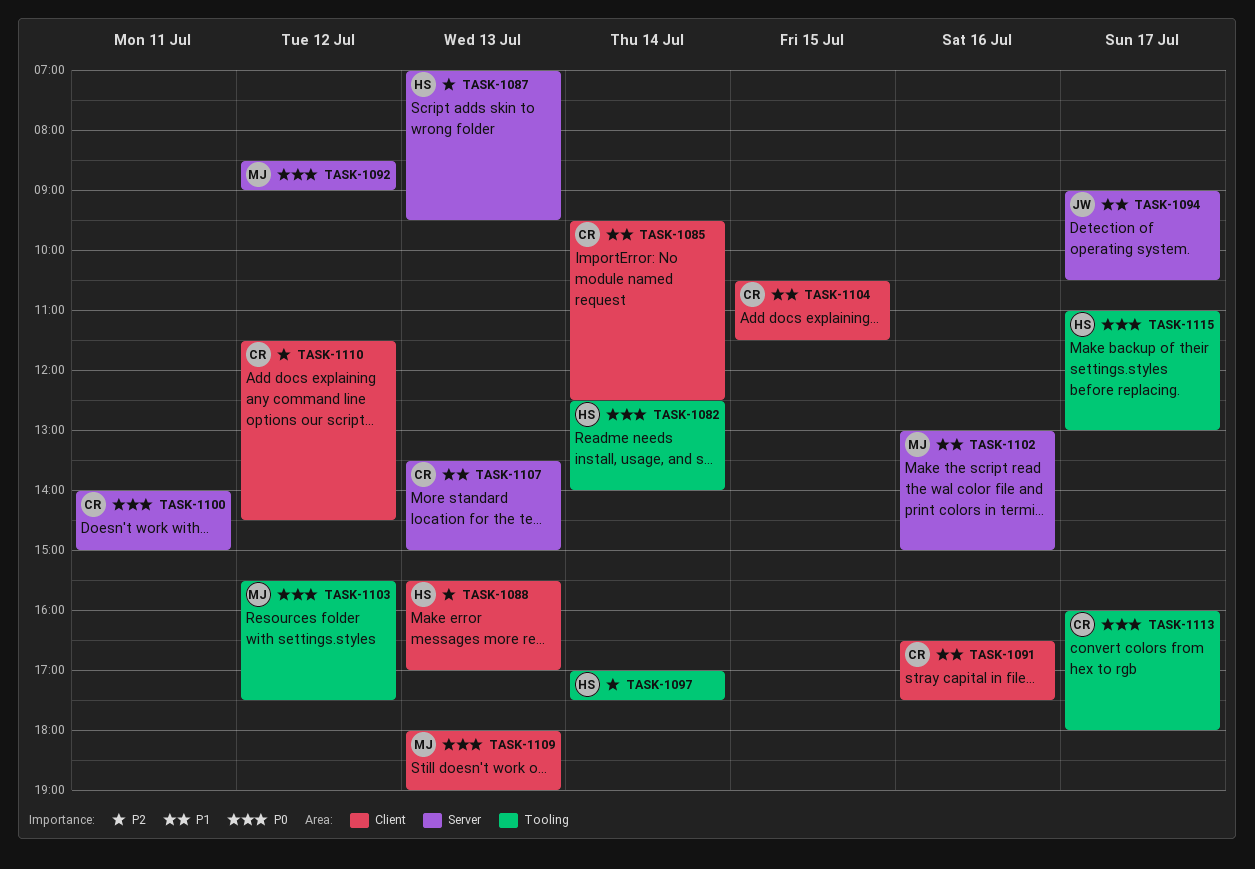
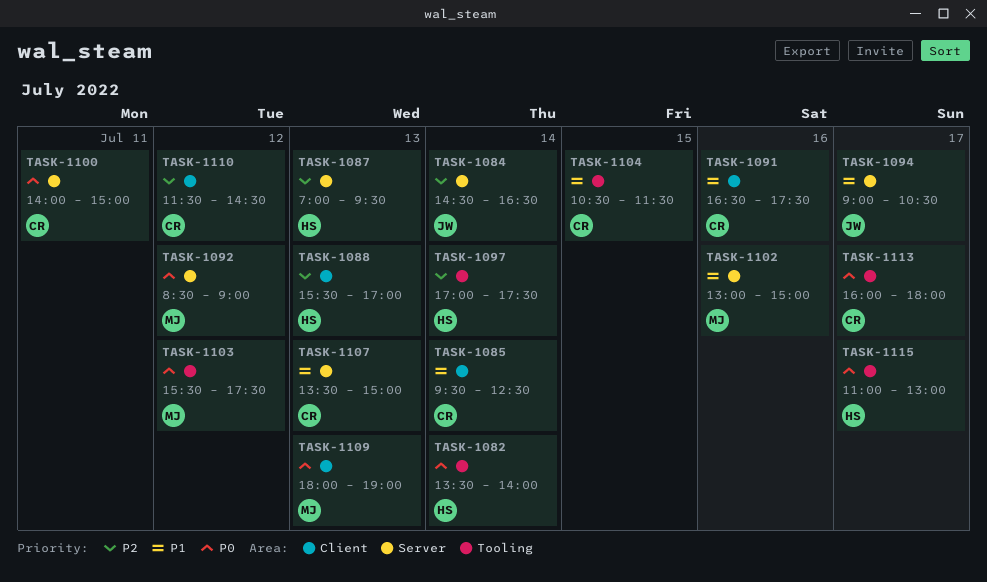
TASK-1082, begins: 12:30 -> 13:30
TASK-1084: none -> present
TASK-1104, label: Client -> Tooling

